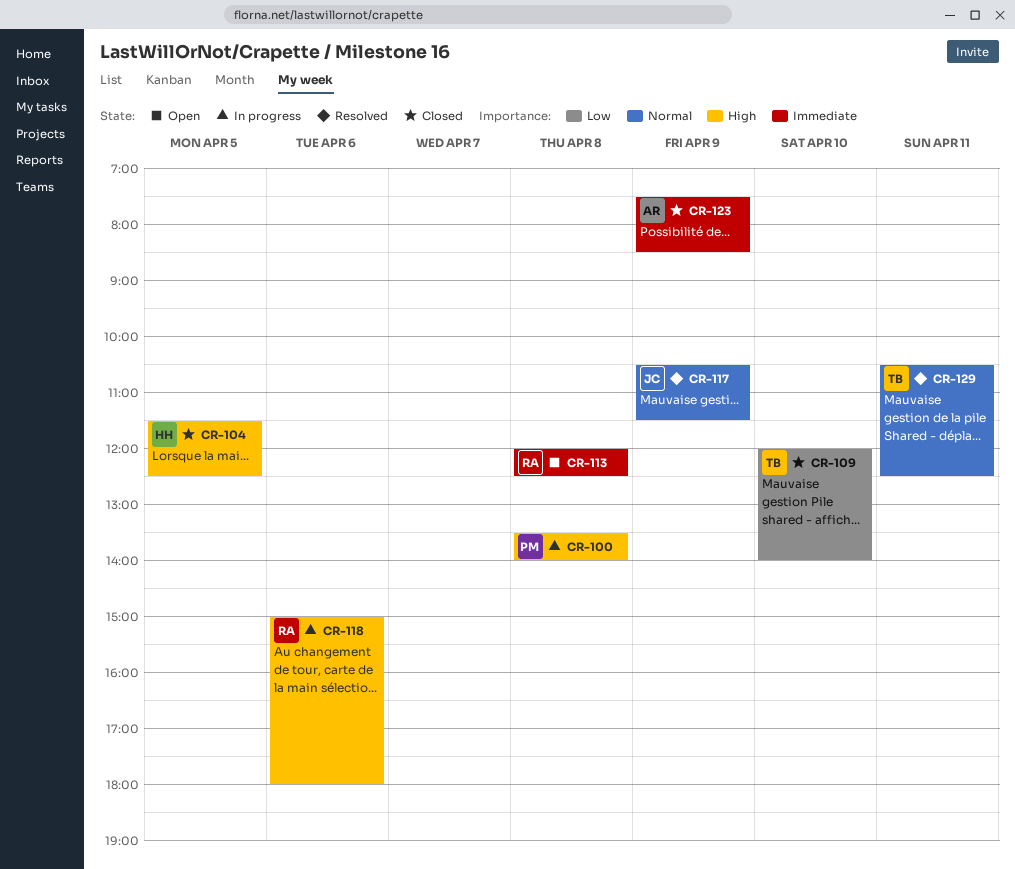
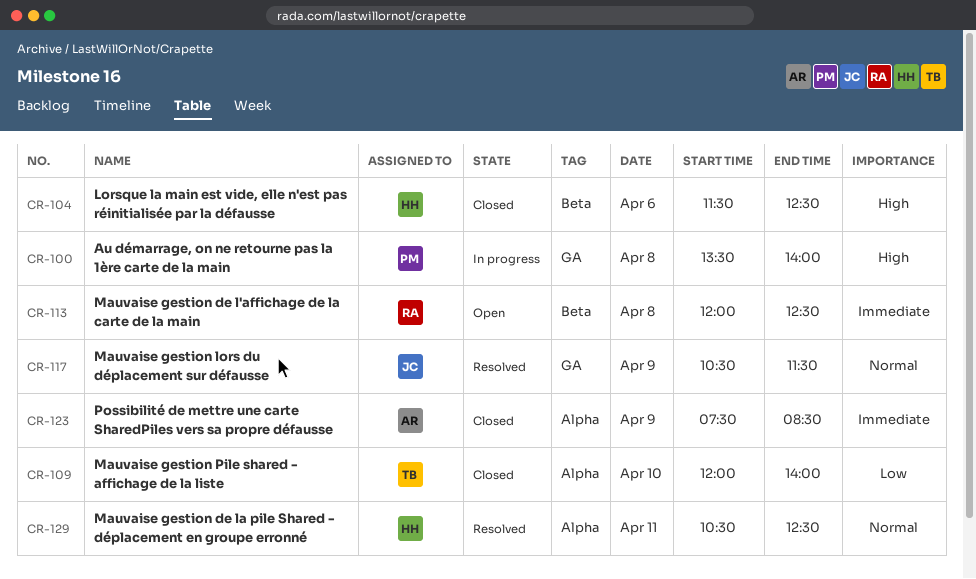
CR-104, day: Apr 5 -> Apr 6
CR-118: present -> none
CR-129, owner: TB -> HH

